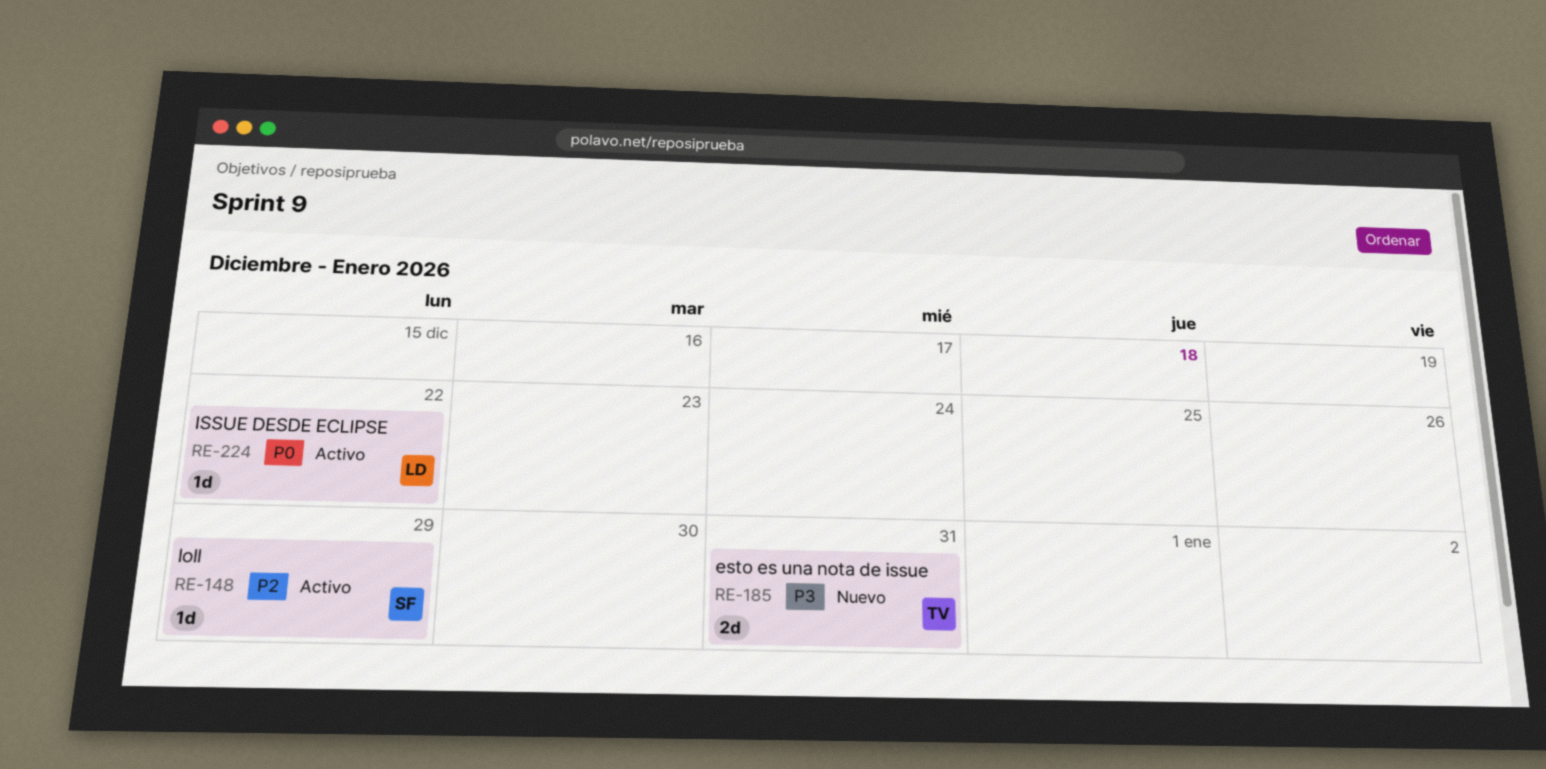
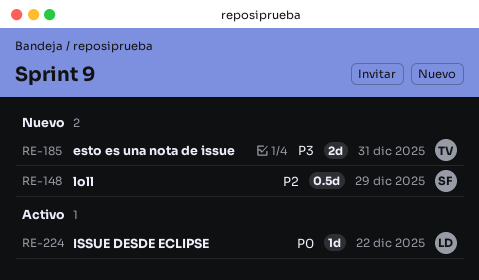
RE-148, status: Activo -> Nuevo
RE-148, estimate: 1d -> 0.5d

